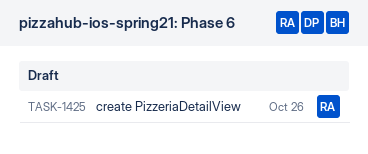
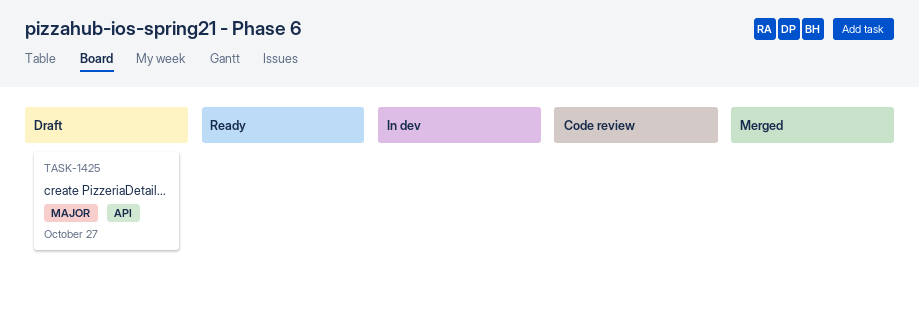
TASK-1425, due: Oct 26 -> Oct 27

